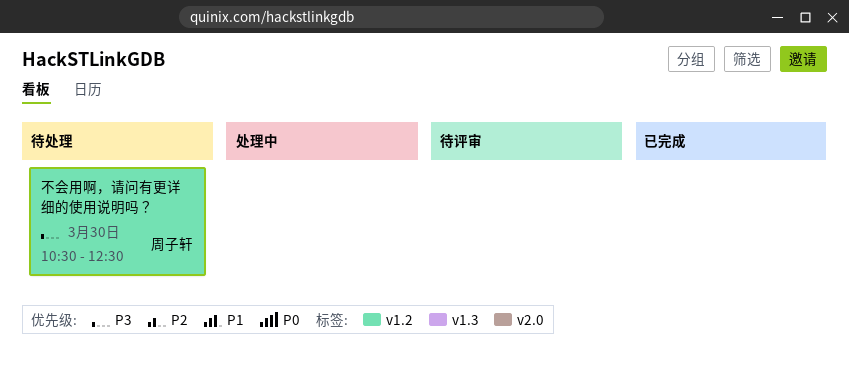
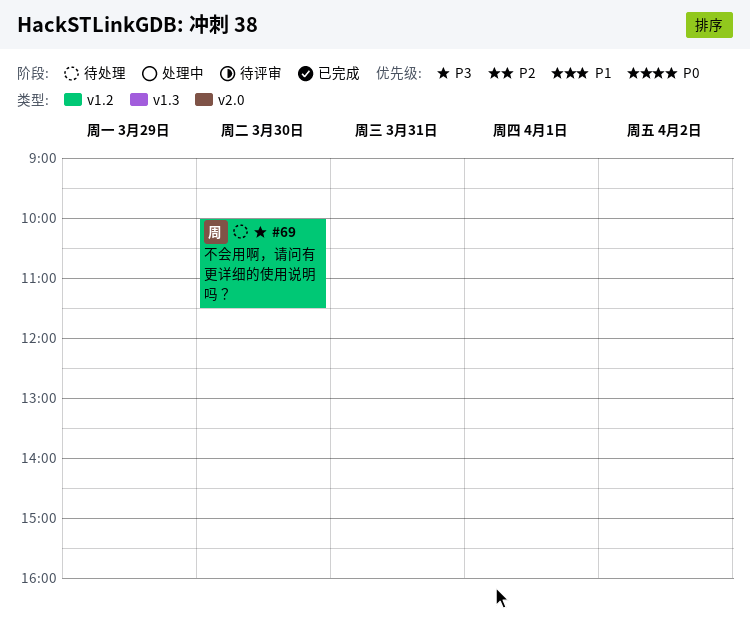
不会用啊，请问有更详细的使用说明吗？, begins: 10:30 -> 10:00
不会用啊，请问有更详细的使用说明吗？, ends: 12:30 -> 11:30

